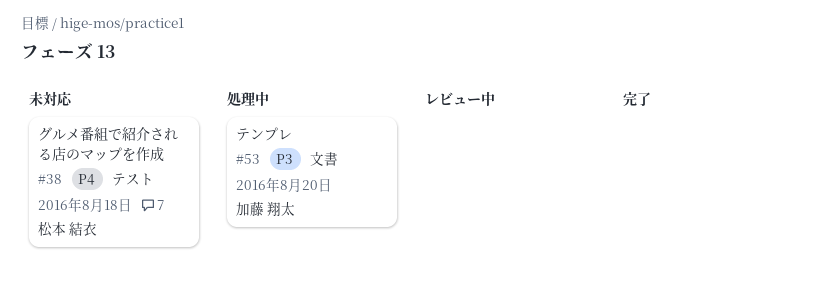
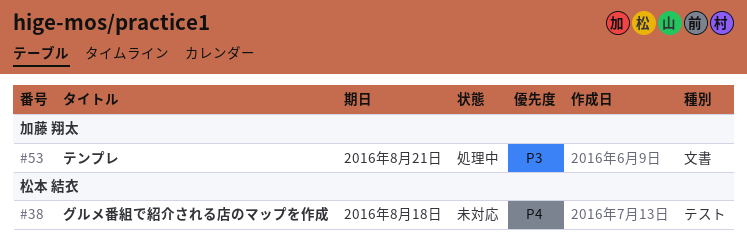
#53, due: Aug 20 -> Aug 21

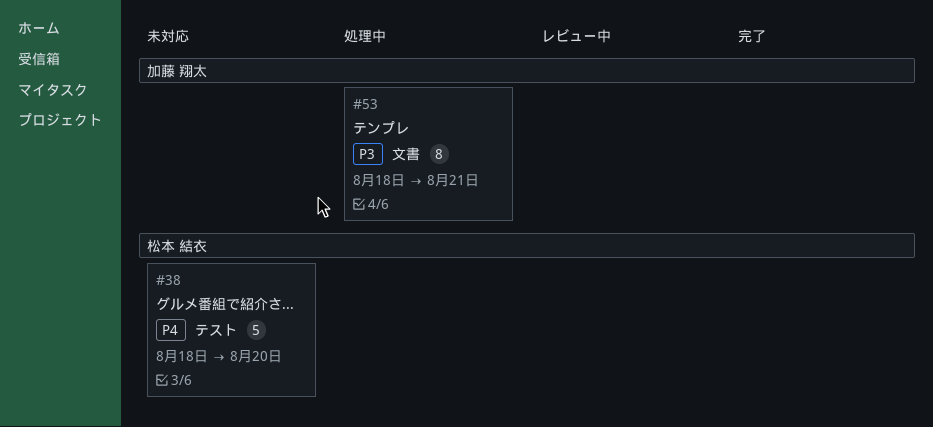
#38, due: Aug 18 -> Aug 20

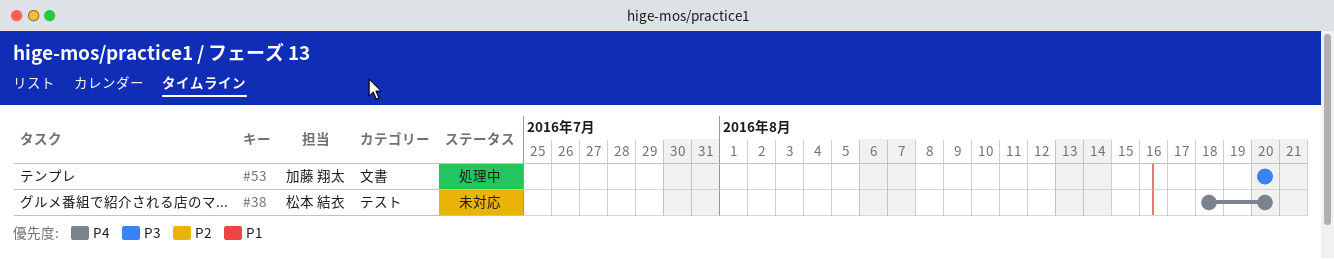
#53, start: Aug 18 -> Aug 20
#53, due: Aug 21 -> Aug 20

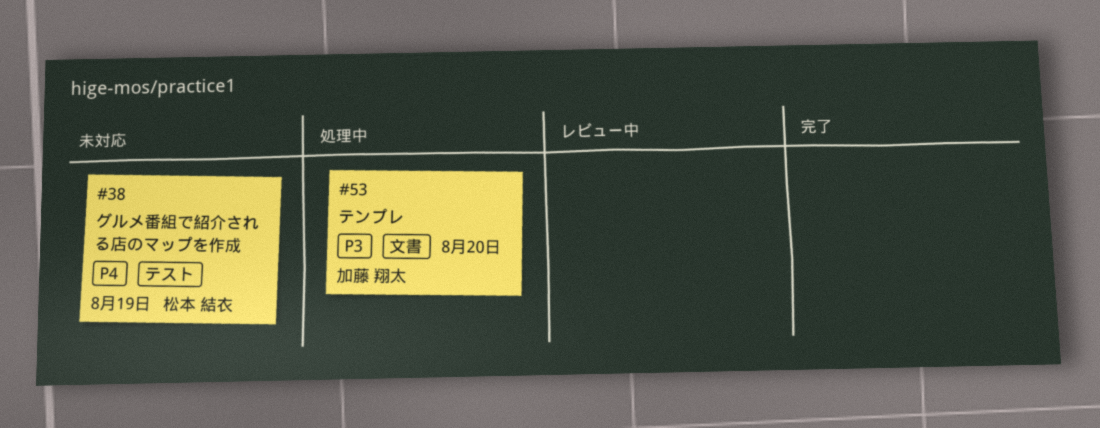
#38, due: Aug 20 -> Aug 19

